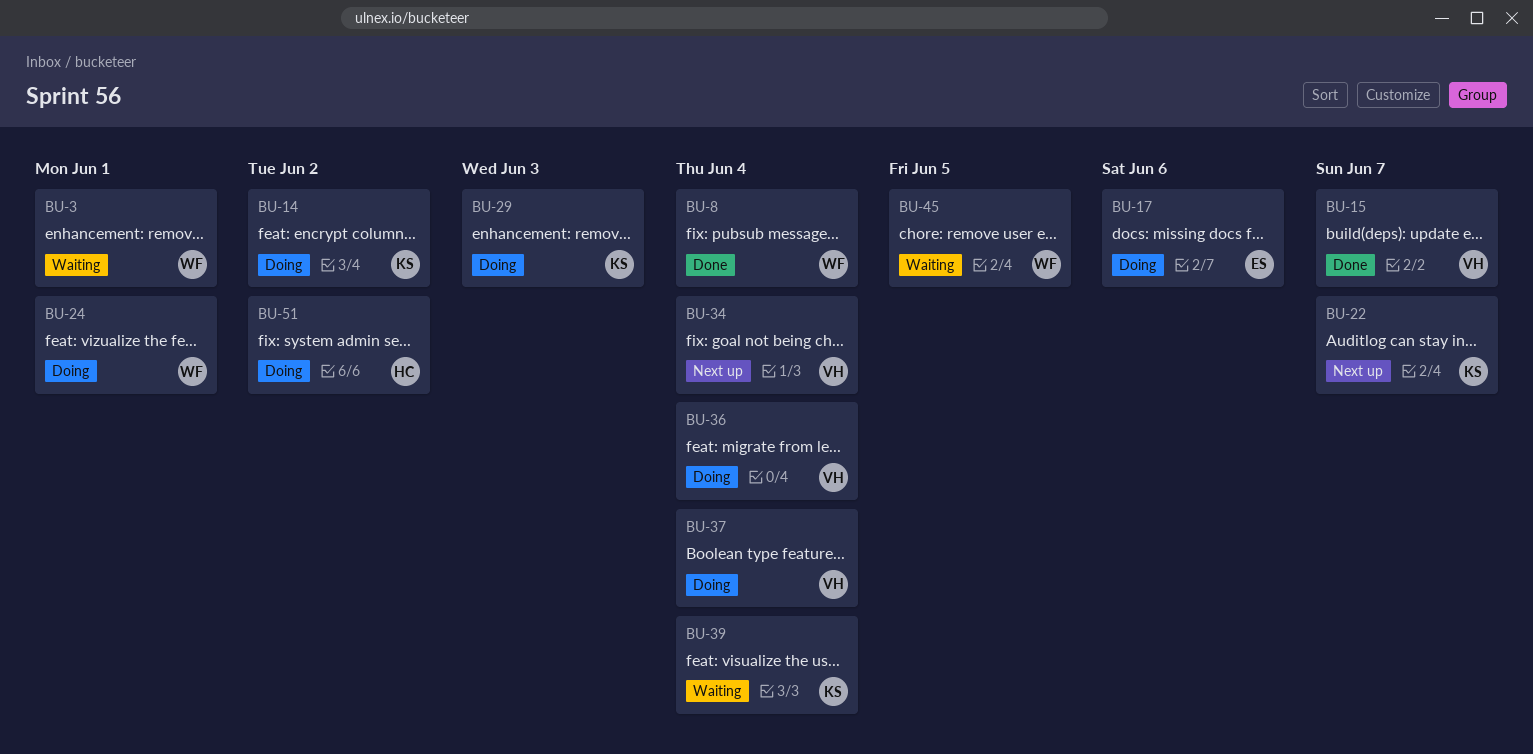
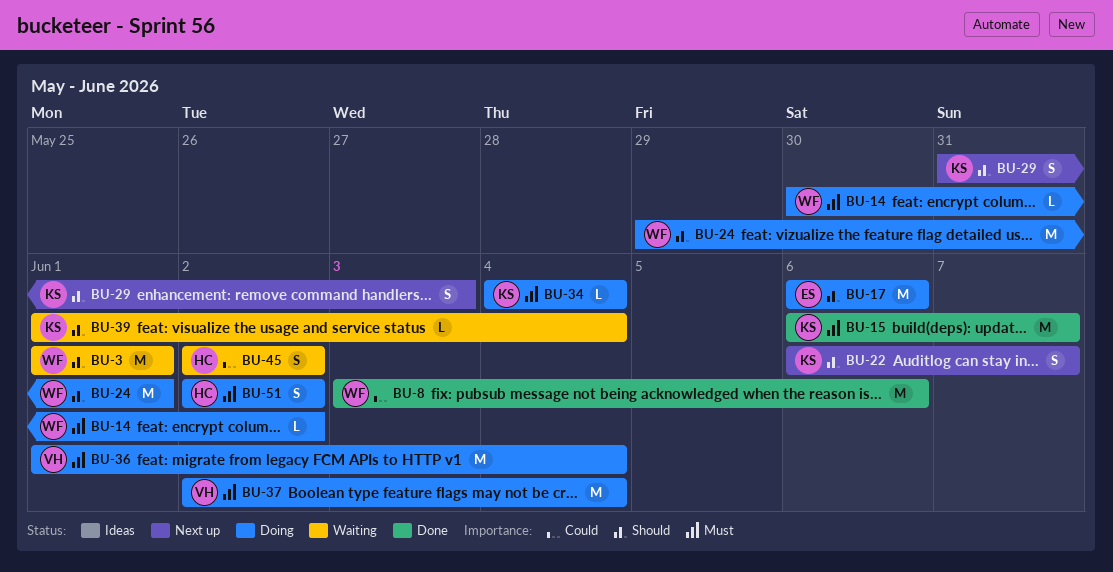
BU-8, due: Jun 4 -> Jun 6
BU-14, owner: KS -> WF
BU-15, owner: VH -> KS
BU-29, status: Doing -> Next up
BU-34, status: Next up -> Doing
BU-34, owner: VH -> KS
BU-45, owner: WF -> HC
BU-45, due: Jun 5 -> Jun 2

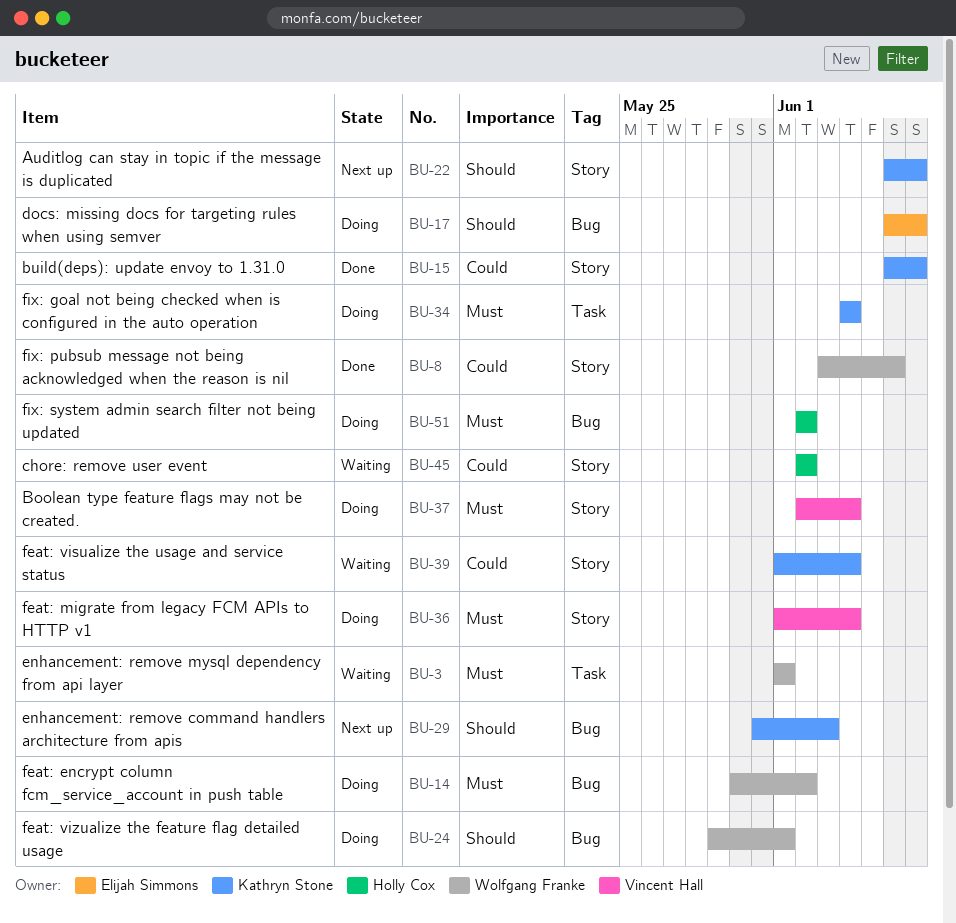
BU-3, priority: Should -> Must
BU-15, priority: Must -> Could
BU-17, due: Jun 6 -> Jun 7
BU-39, priority: Should -> Could

